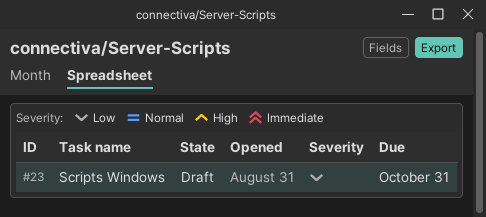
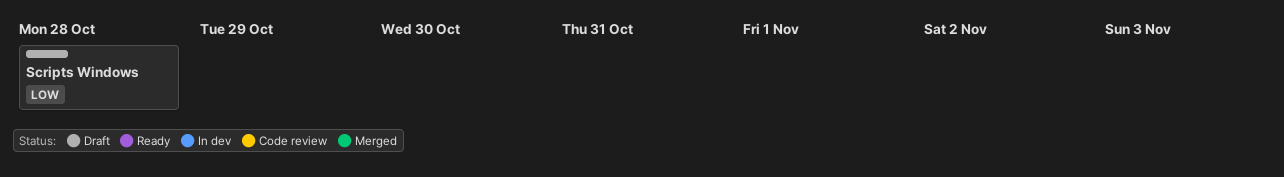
Scripts Windows, due: Oct 31 -> Oct 28

